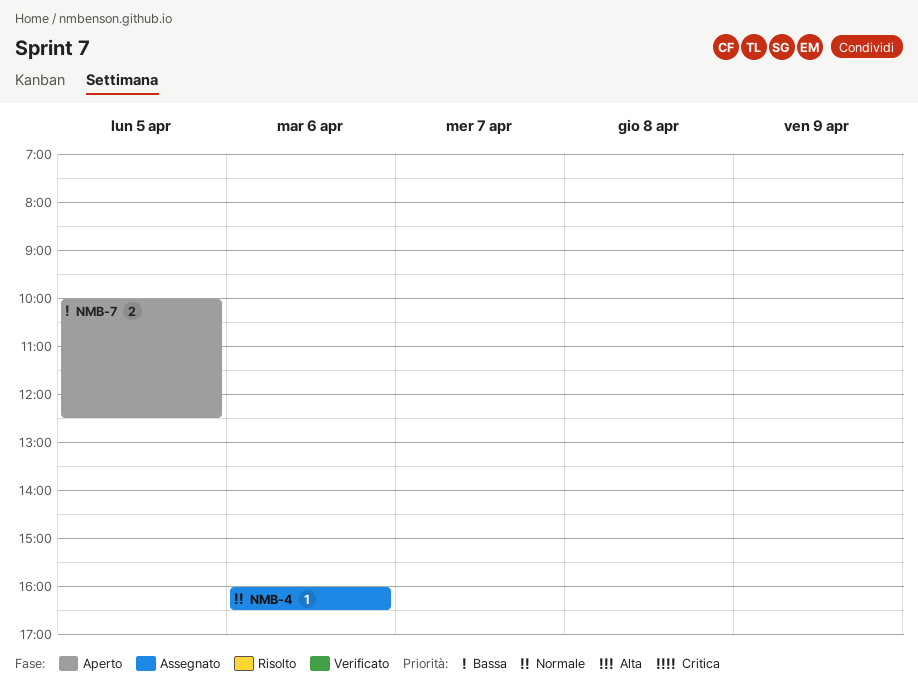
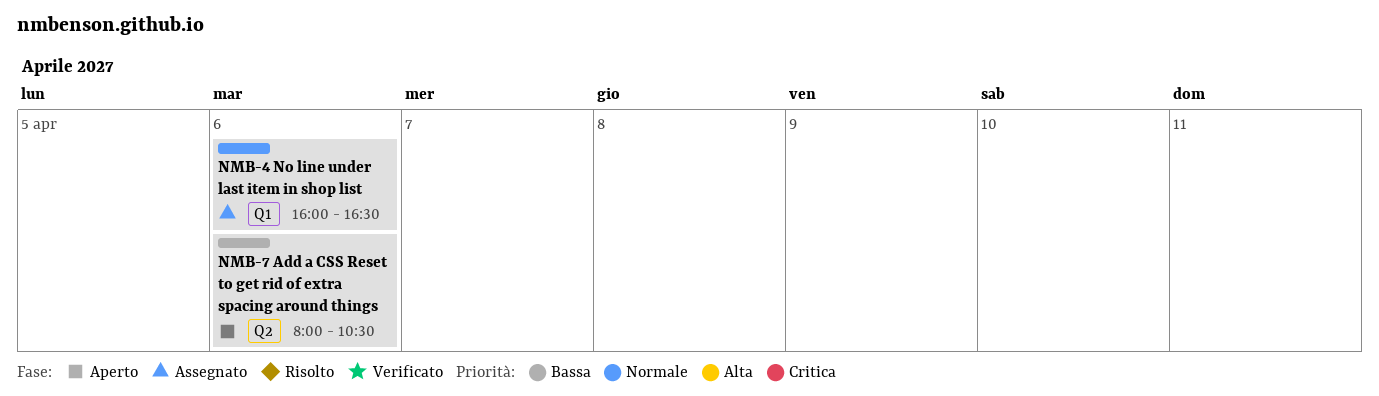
NMB-7, day: Apr 5 -> Apr 6
NMB-7, begins: 10:00 -> 08:00
NMB-7, ends: 12:30 -> 10:30

